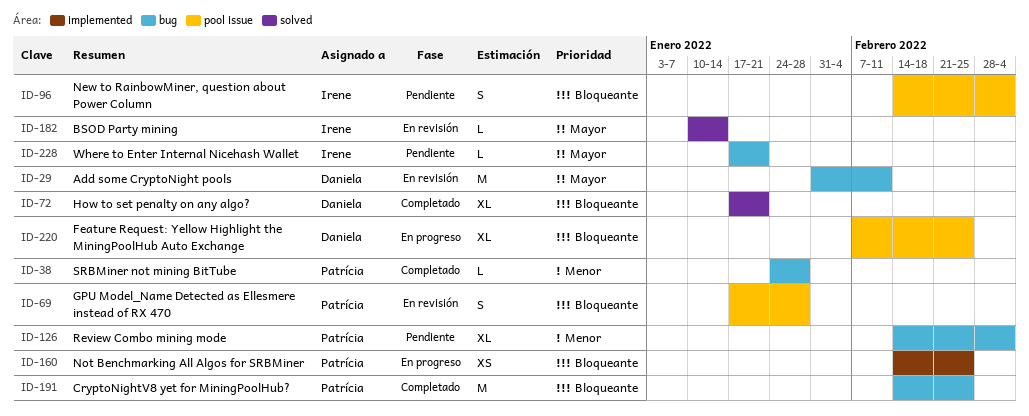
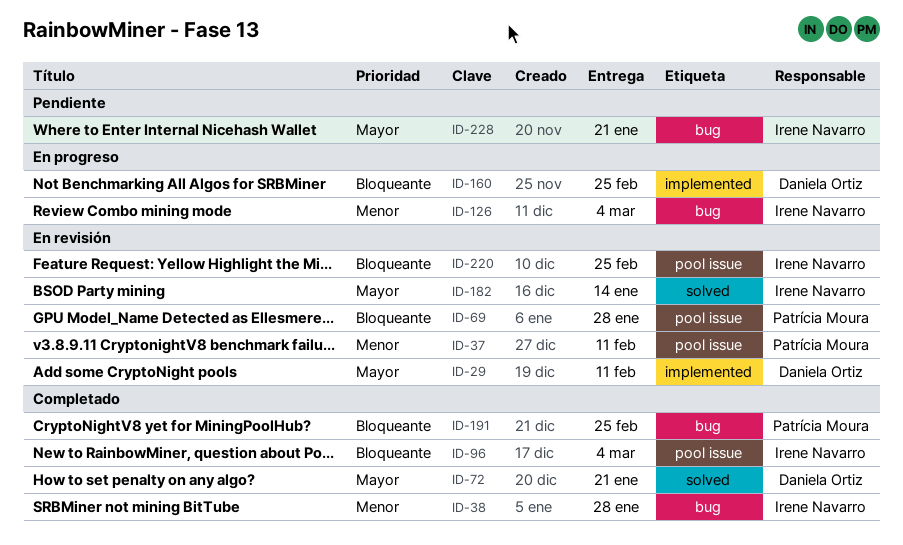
ID-29, label: bug -> implemented
ID-37: none -> present
ID-38, owner: Patrícia Moura -> Irene Navarro
ID-72, priority: Bloqueante -> Mayor
ID-96, status: Pendiente -> Completado
ID-126, status: Pendiente -> En progreso
ID-126, owner: Patrícia Moura -> Irene Navarro
ID-160, owner: Patrícia Moura -> Daniela Ortiz
ID-220, status: En progreso -> En revisión
ID-220, owner: Daniela Ortiz -> Irene Navarro

